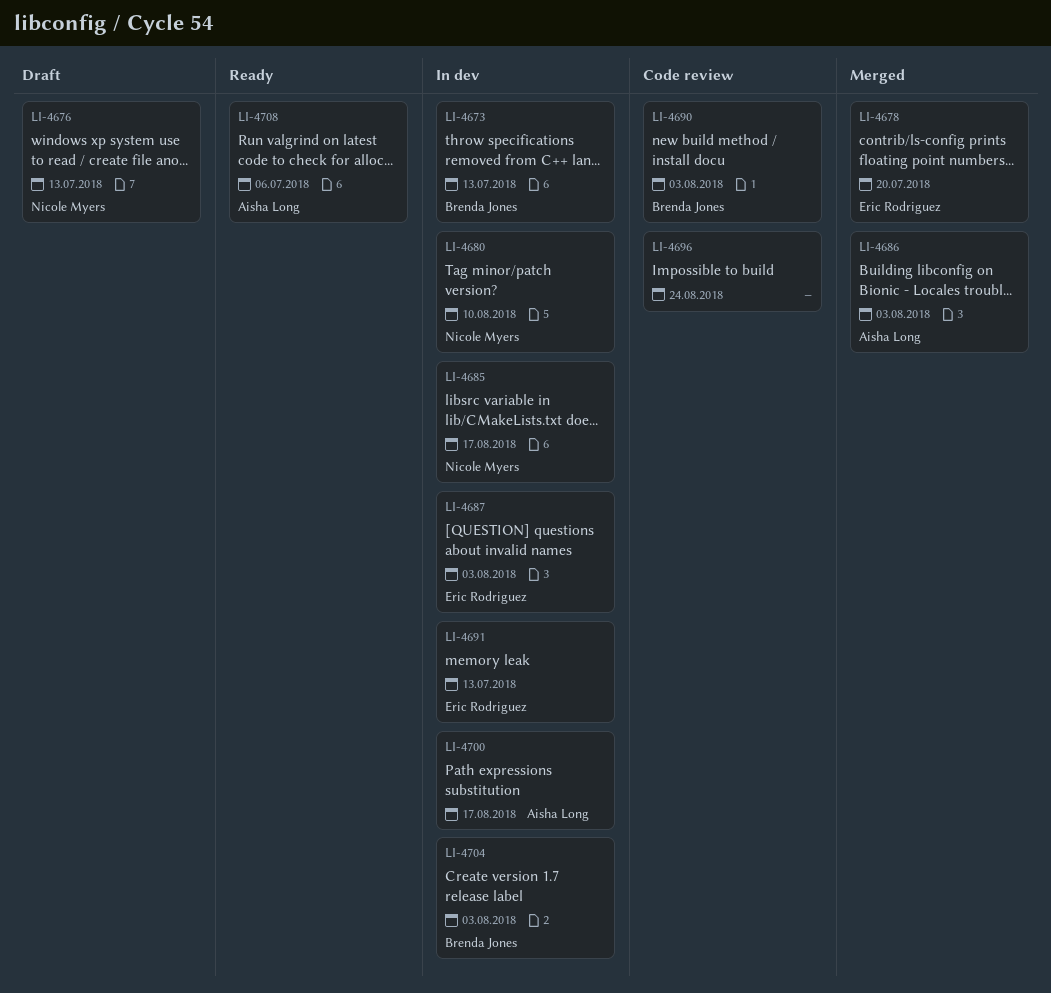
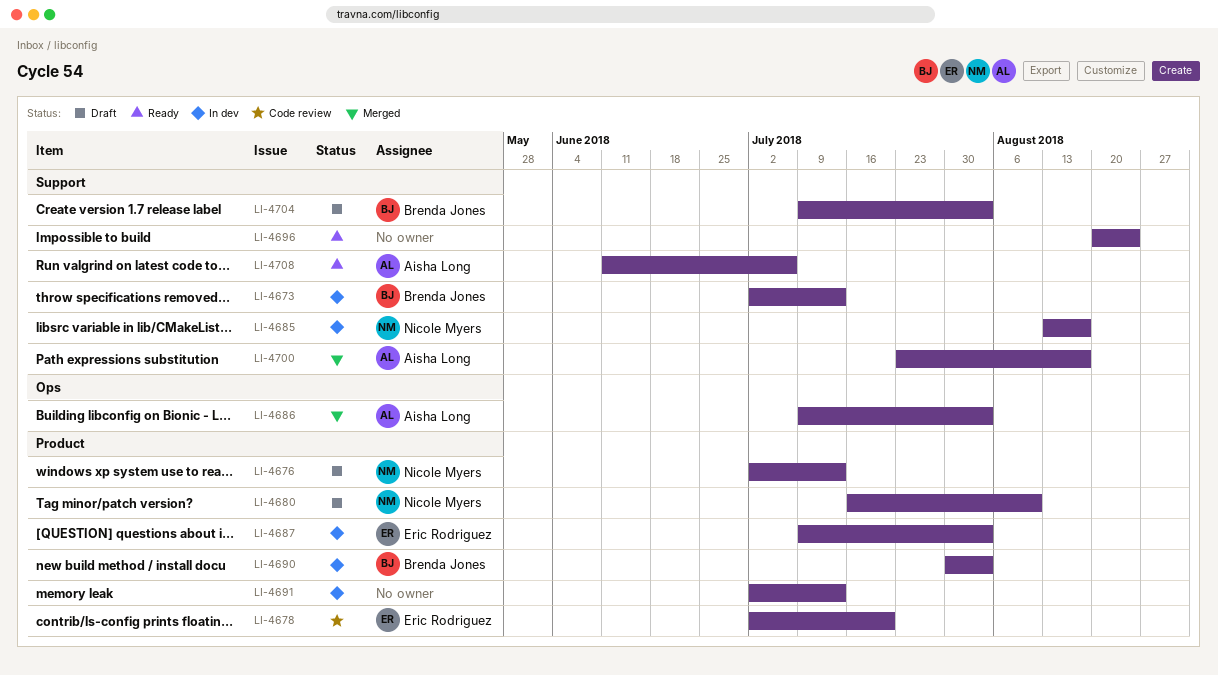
LI-4678, status: Merged -> Code review
LI-4680, status: In dev -> Draft
LI-4690, status: Code review -> In dev
LI-4691, owner: Eric Rodriguez -> none
LI-4696, status: Code review -> Ready
LI-4700, status: In dev -> Merged
LI-4704, status: In dev -> Draft

